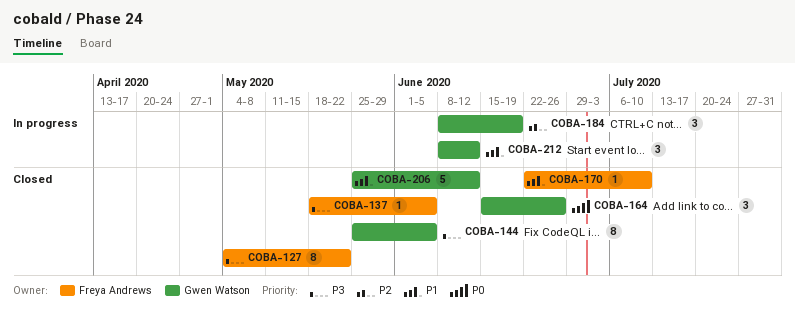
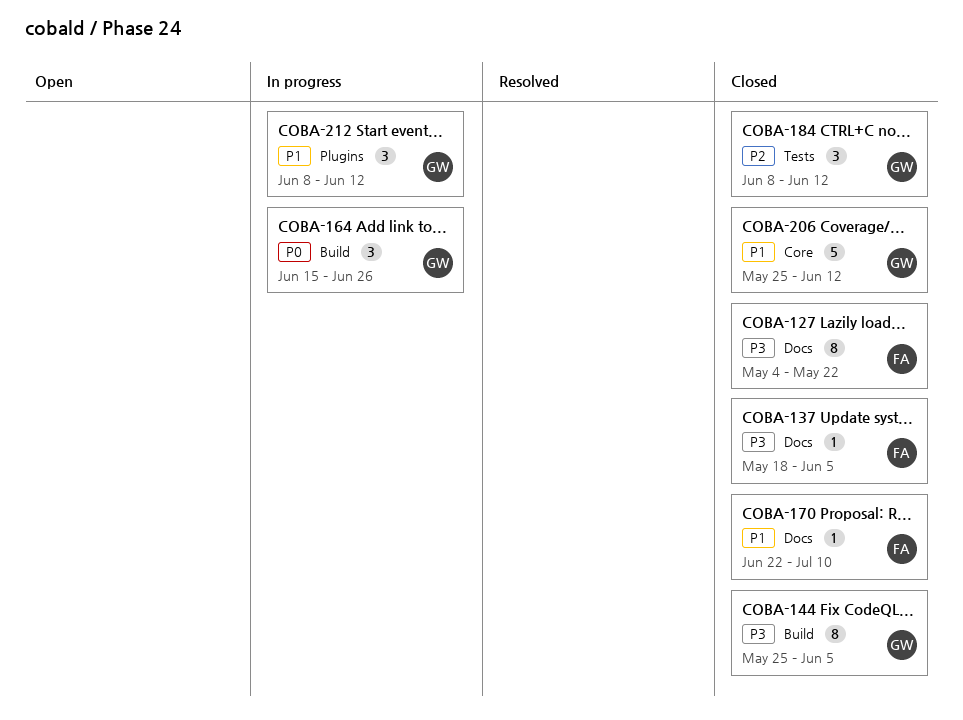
COBA-164, status: Closed -> In progress
COBA-184, status: In progress -> Closed
COBA-184, due: Jun 19 -> Jun 12

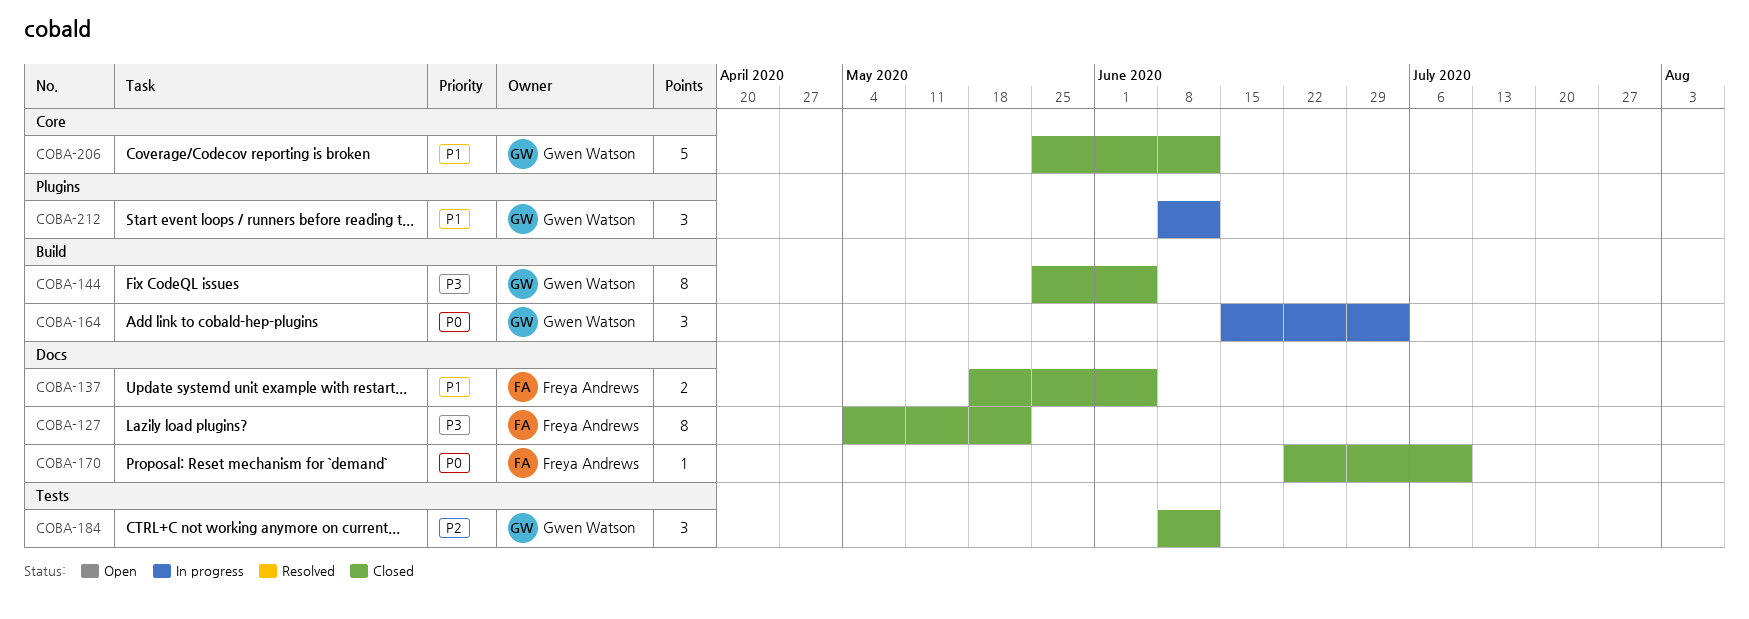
COBA-137, priority: P3 -> P1
COBA-137, estimate: 1 -> 2
COBA-164, due: Jun 26 -> Jul 3
COBA-170, priority: P1 -> P0

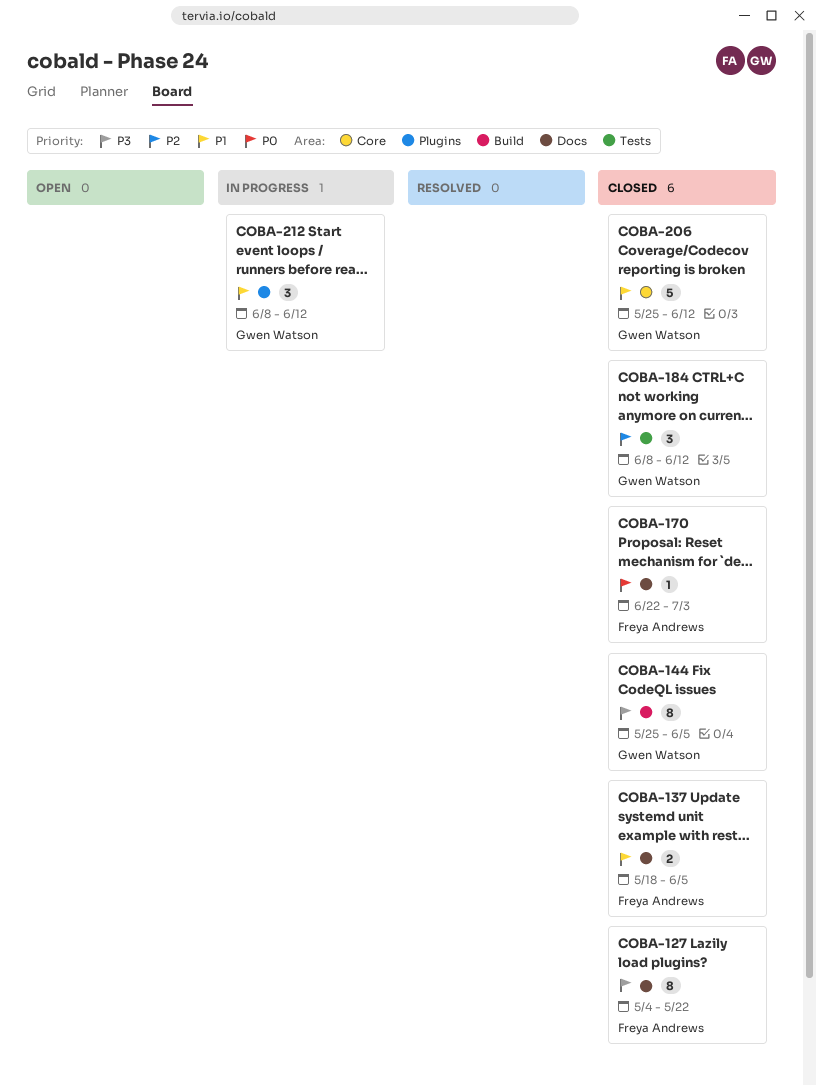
COBA-164: present -> none
COBA-170, due: Jul 10 -> Jul 3

